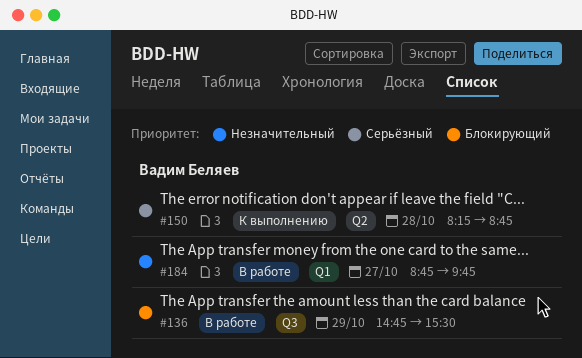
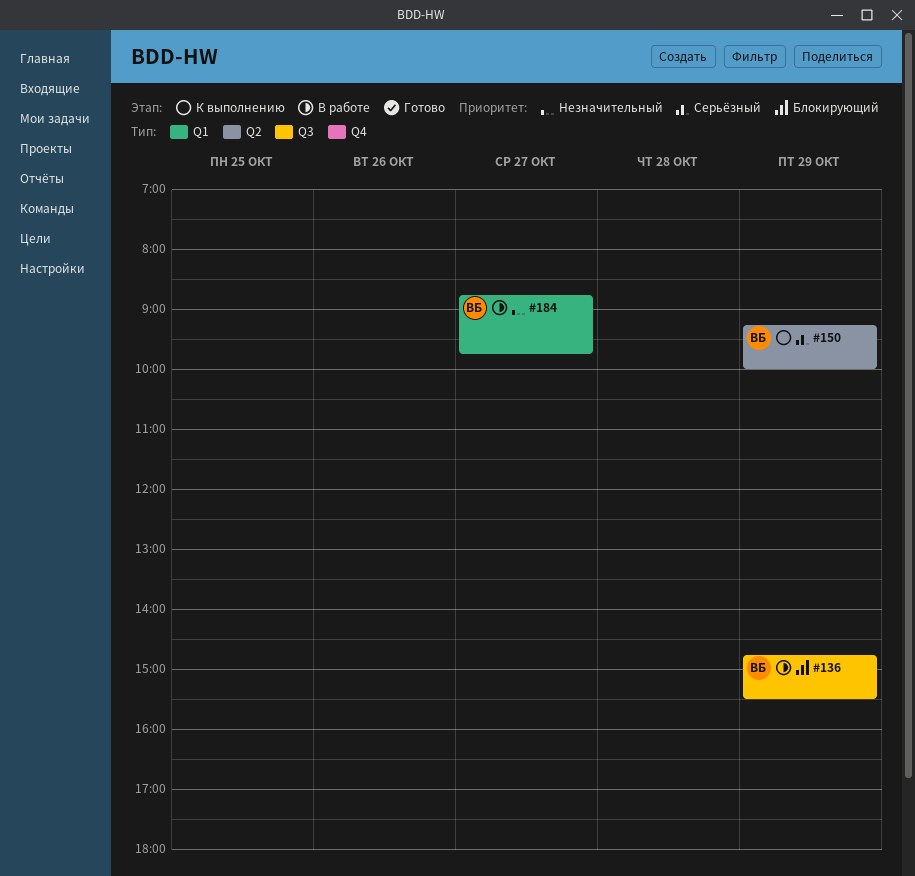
#150, day: Oct 28 -> Oct 29
#150, begins: 08:15 -> 09:15
#150, ends: 08:45 -> 10:00

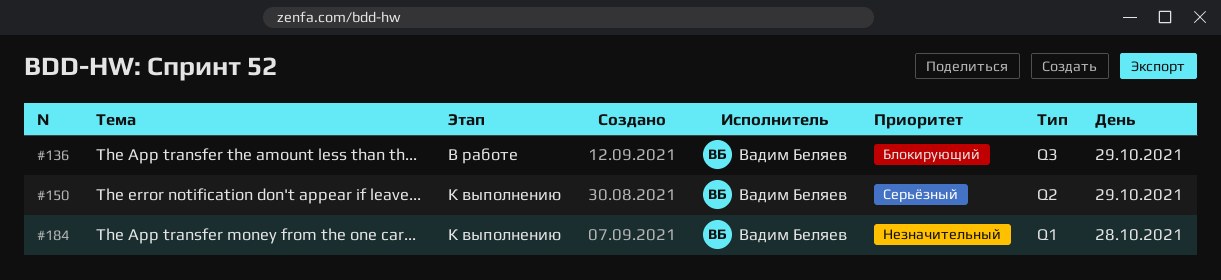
#184, status: В работе -> К выполнению
#184, day: Oct 27 -> Oct 28

